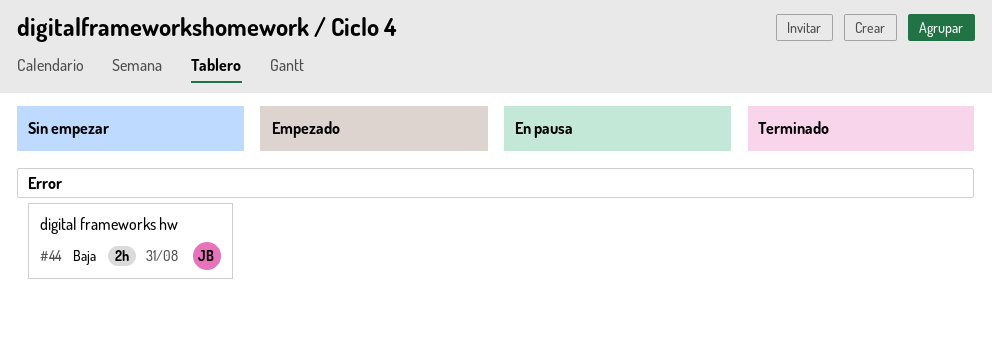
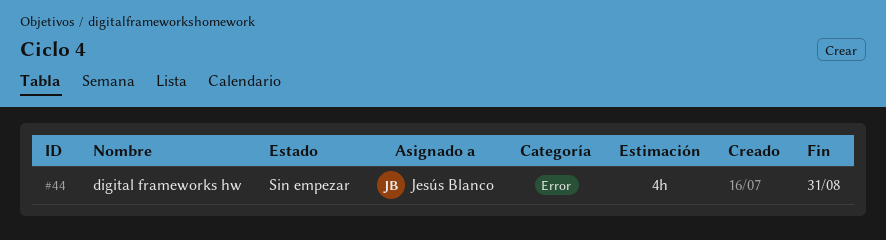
#44, estimate: 2h -> 4h

